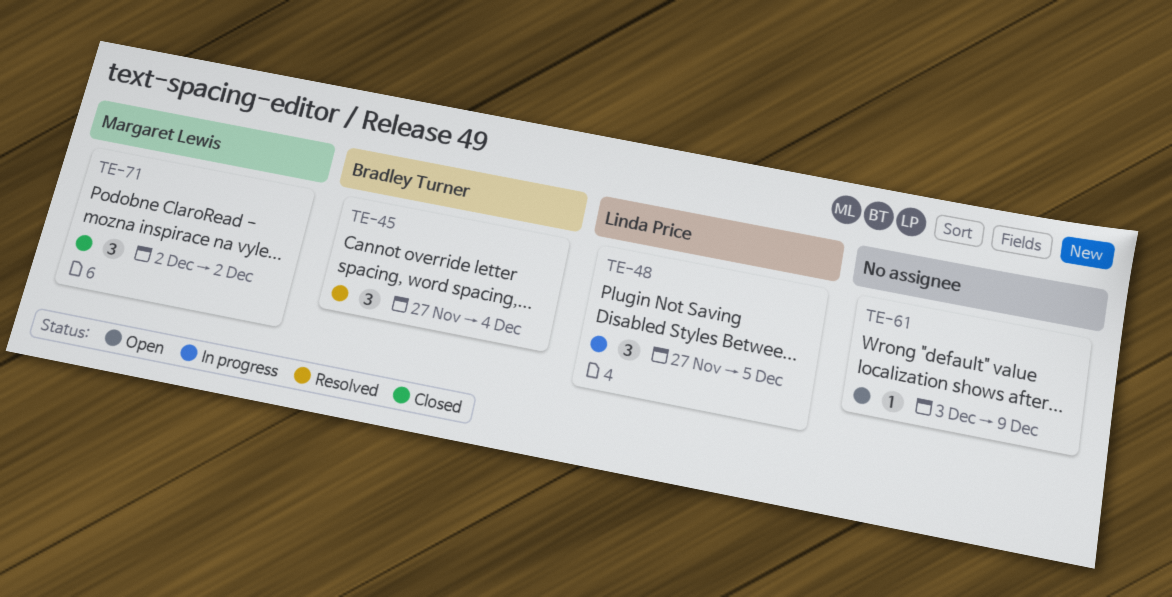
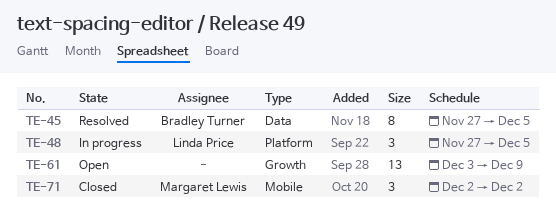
TE-45, estimate: 3 -> 8
TE-45, due: Dec 4 -> Dec 5
TE-61, estimate: 1 -> 13

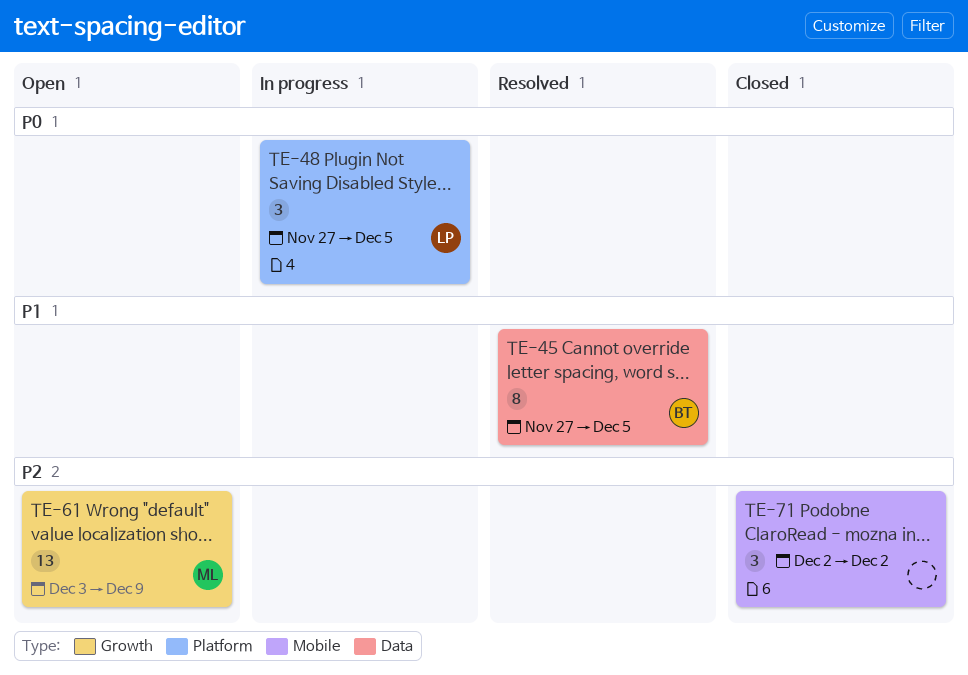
TE-61, owner: none -> Margaret Lewis
TE-71, owner: Margaret Lewis -> none

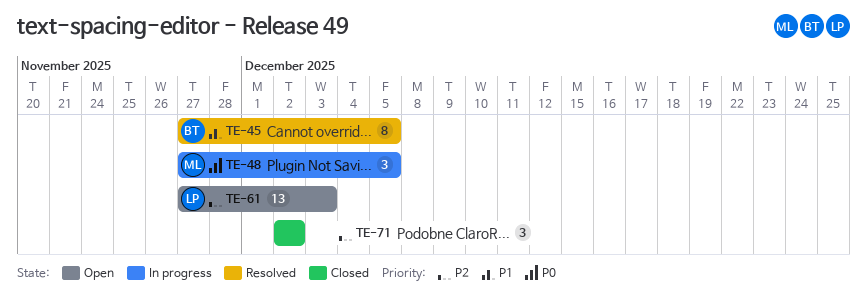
TE-48, owner: LP -> ML
TE-61, owner: ML -> LP
TE-61, start: Dec 3 -> Nov 27
TE-61, due: Dec 9 -> Dec 3

